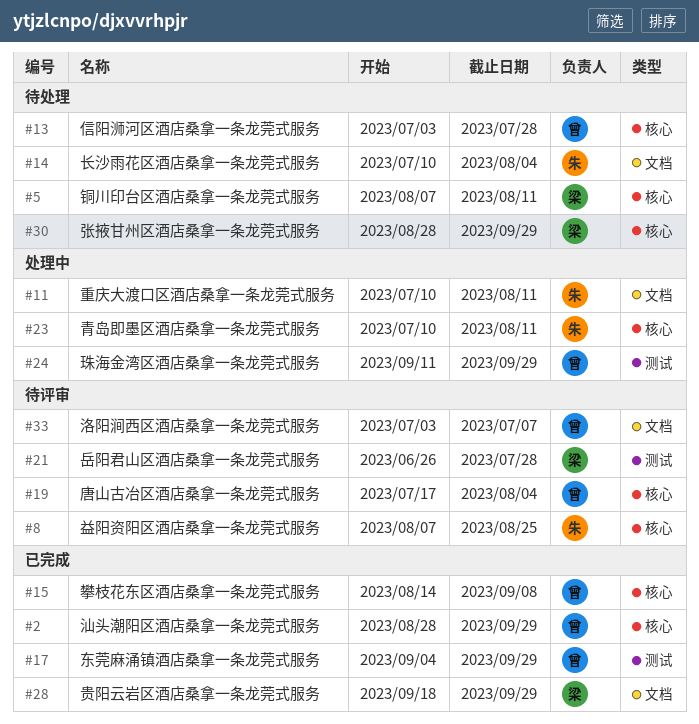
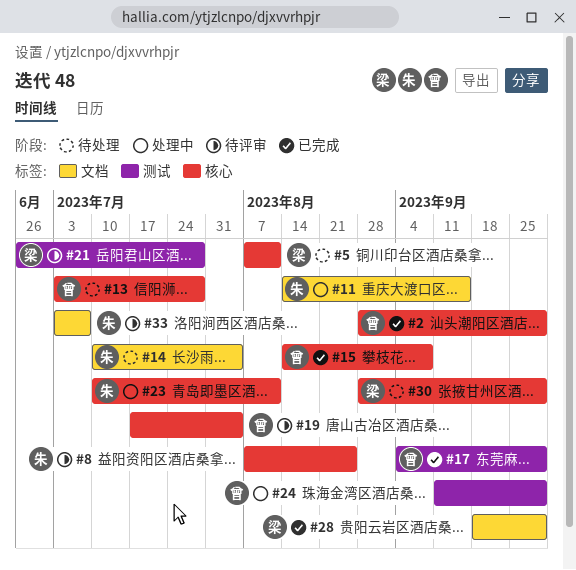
#11, start: Jul 10 -> Aug 14
#11, due: Aug 11 -> Sep 15
#33, owner: 曾 -> 朱

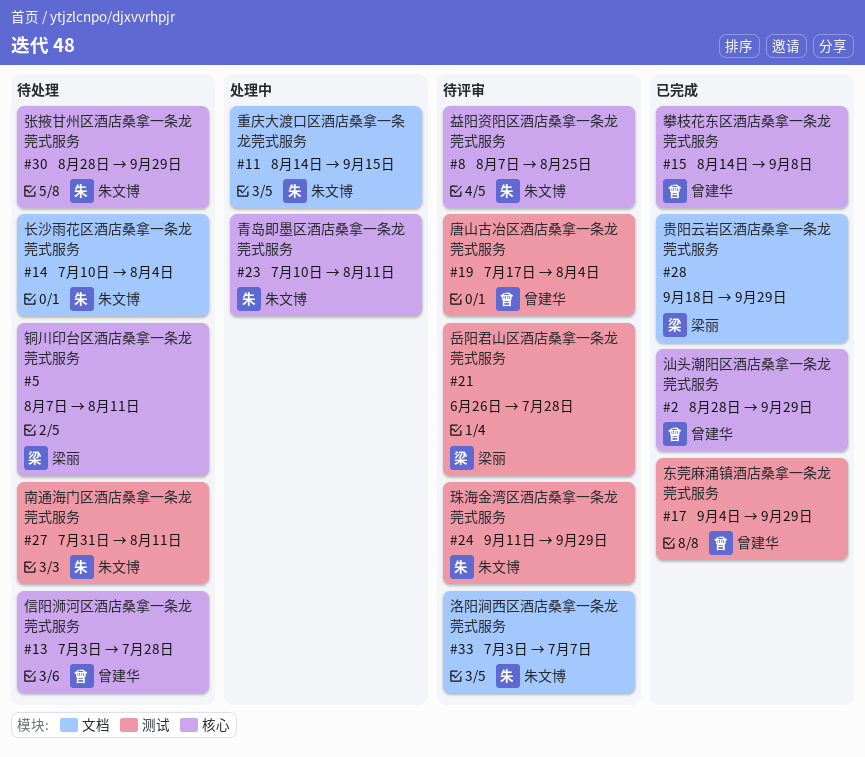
#19, label: 核心 -> 测试
#24, status: 处理中 -> 待评审
#24, owner: 曾建华 -> 朱文博
#27: none -> present
#30, owner: 梁丽 -> 朱文博

